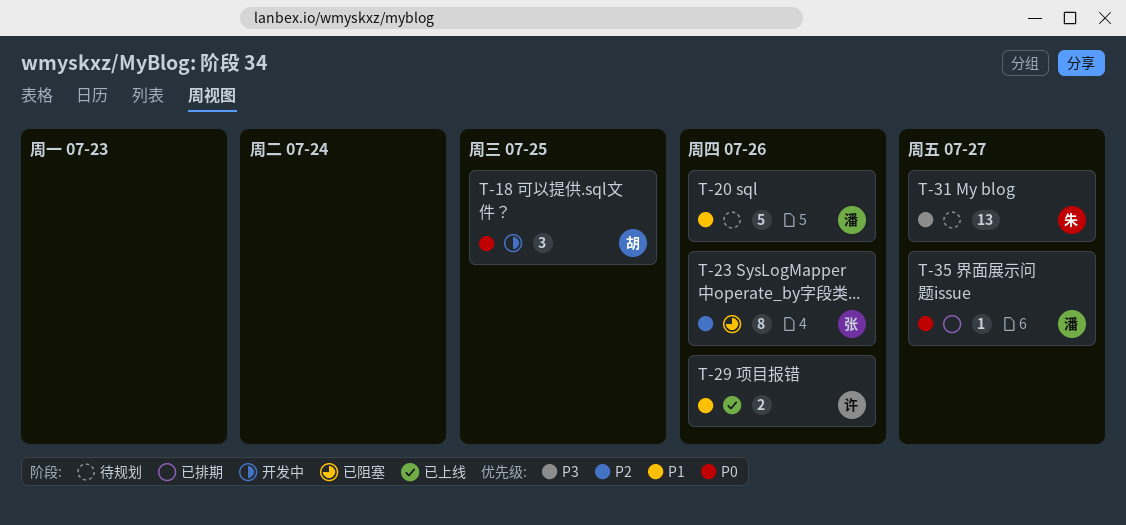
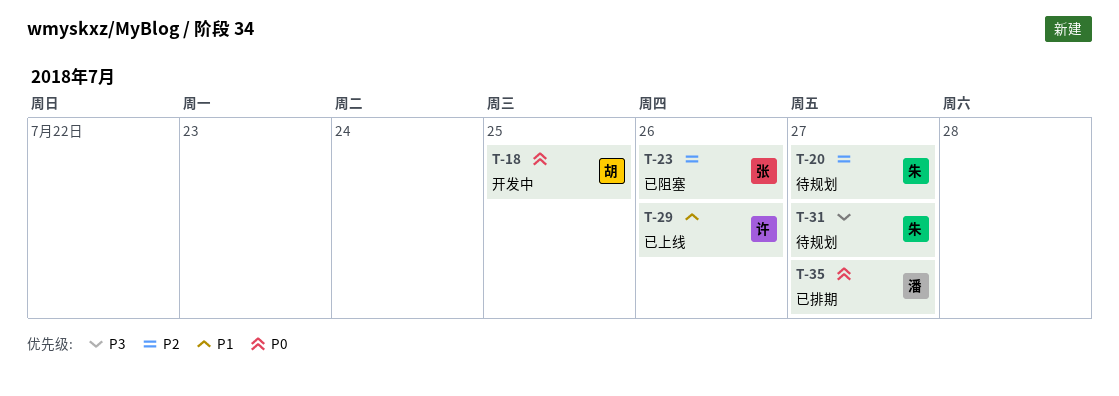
T-20, owner: 潘 -> 朱
T-20, priority: P1 -> P2
T-20, due: Jul 26 -> Jul 27

